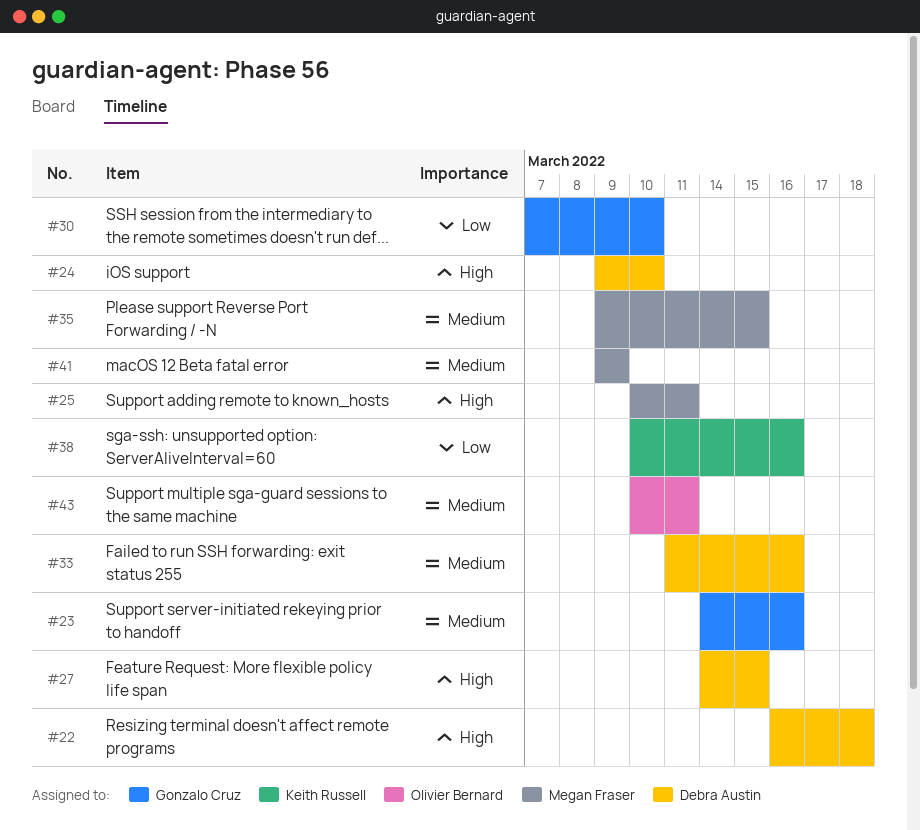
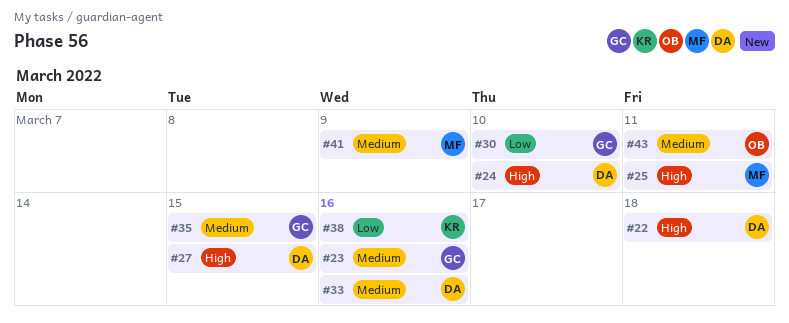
#35, owner: Megan Fraser -> Gonzalo Cruz

